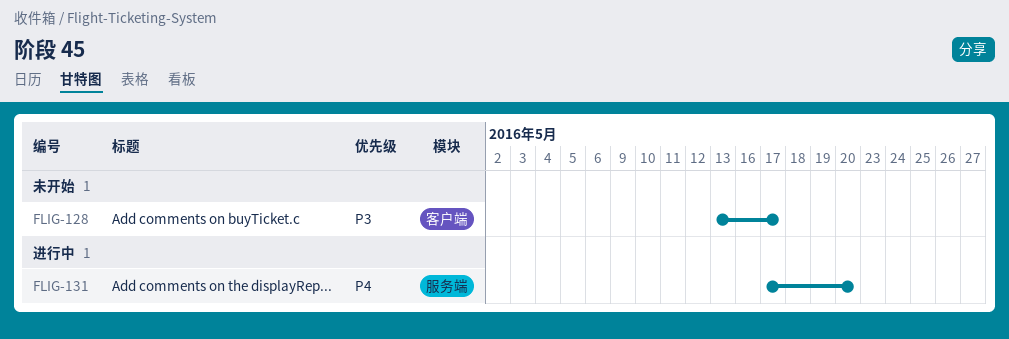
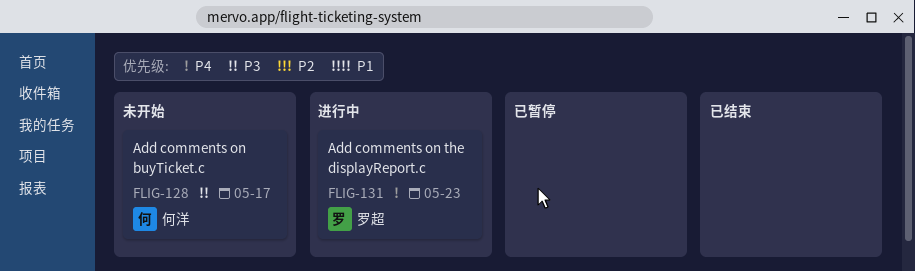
FLIG-131, due: May 20 -> May 23

